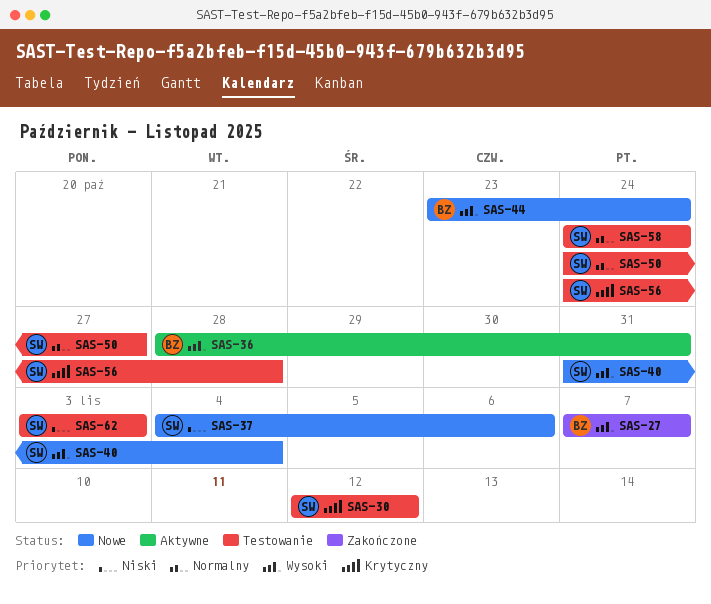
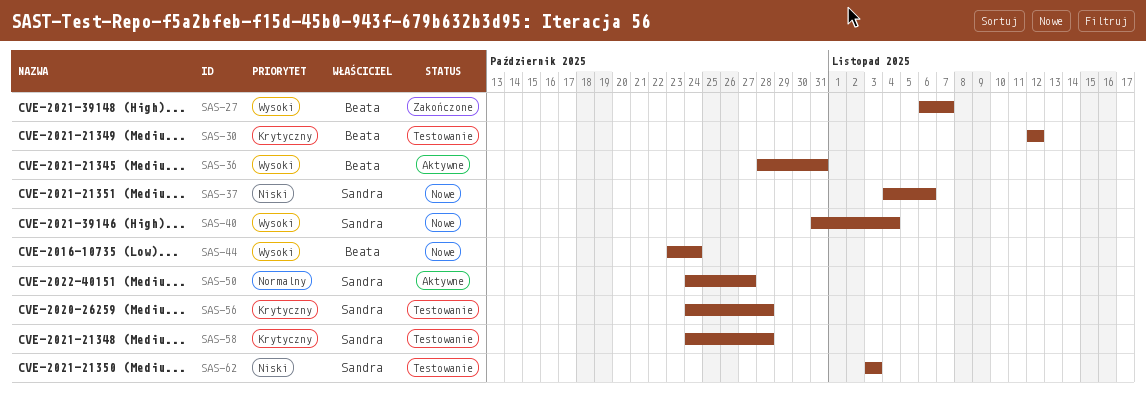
SAS-27, start: Nov 7 -> Nov 6
SAS-30, owner: Sandra -> Beata
SAS-50, status: Testowanie -> Aktywne
SAS-58, priority: Normalny -> Krytyczny
SAS-58, due: Oct 24 -> Oct 28

